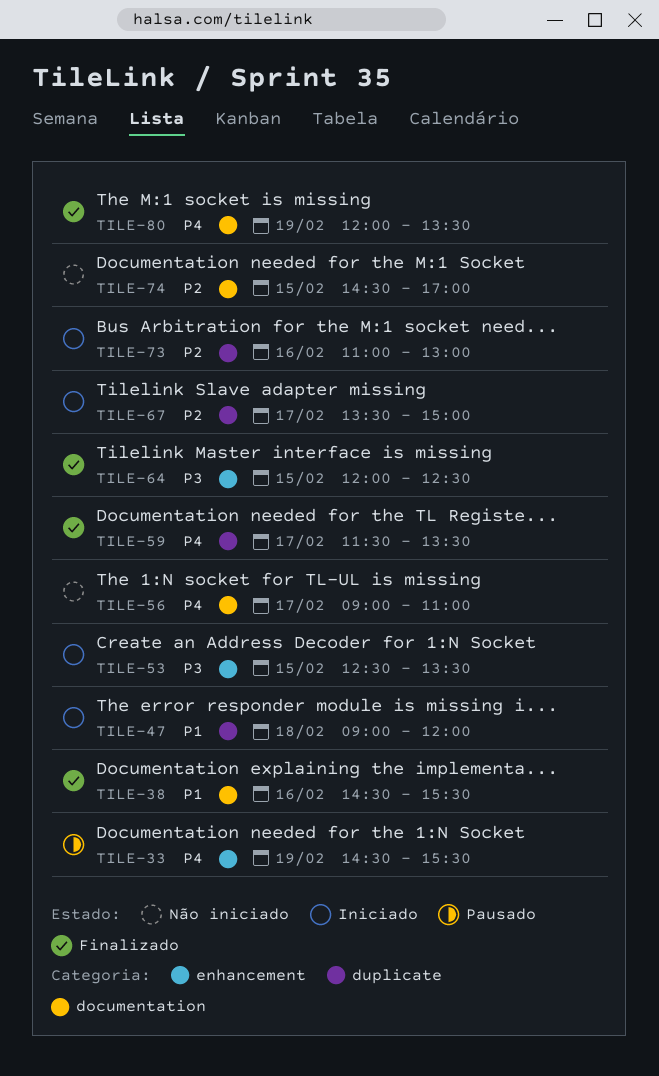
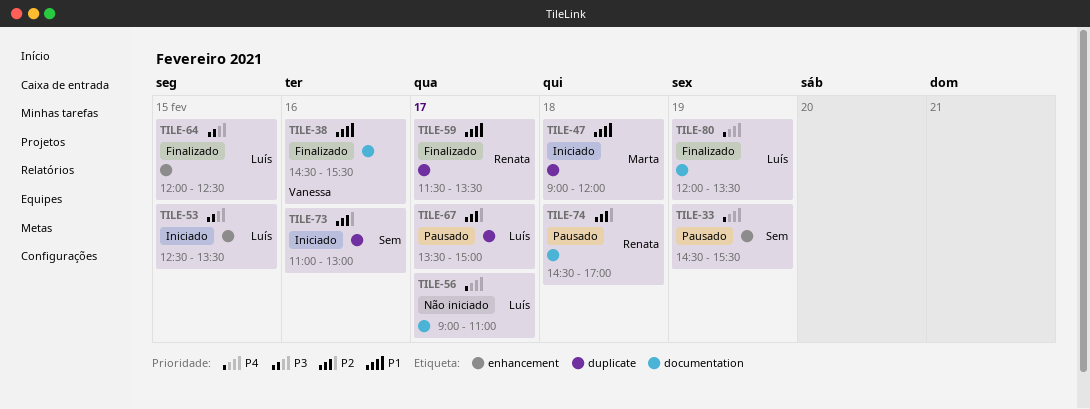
TILE-59, priority: P4 -> P1
TILE-67, status: Iniciado -> Pausado
TILE-74, status: Não iniciado -> Pausado
TILE-74, day: Feb 15 -> Feb 18

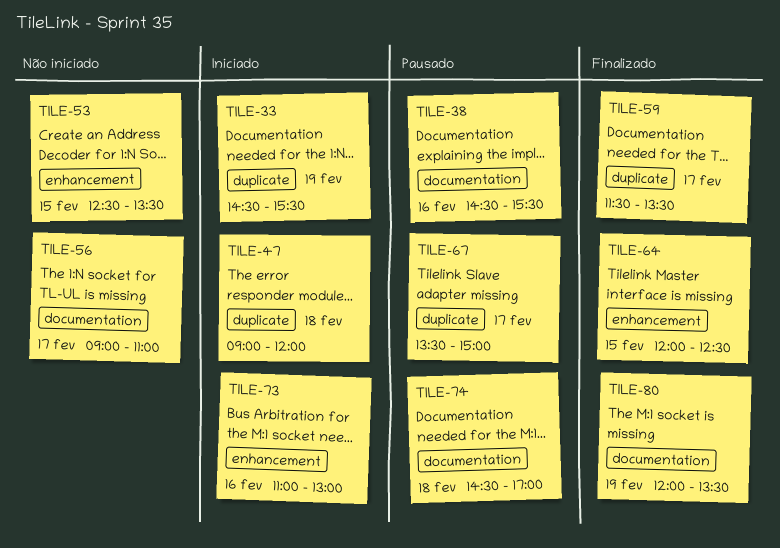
TILE-33, status: Pausado -> Iniciado
TILE-33, label: enhancement -> duplicate
TILE-38, status: Finalizado -> Pausado
TILE-53, status: Iniciado -> Não iniciado
TILE-73, label: duplicate -> enhancement

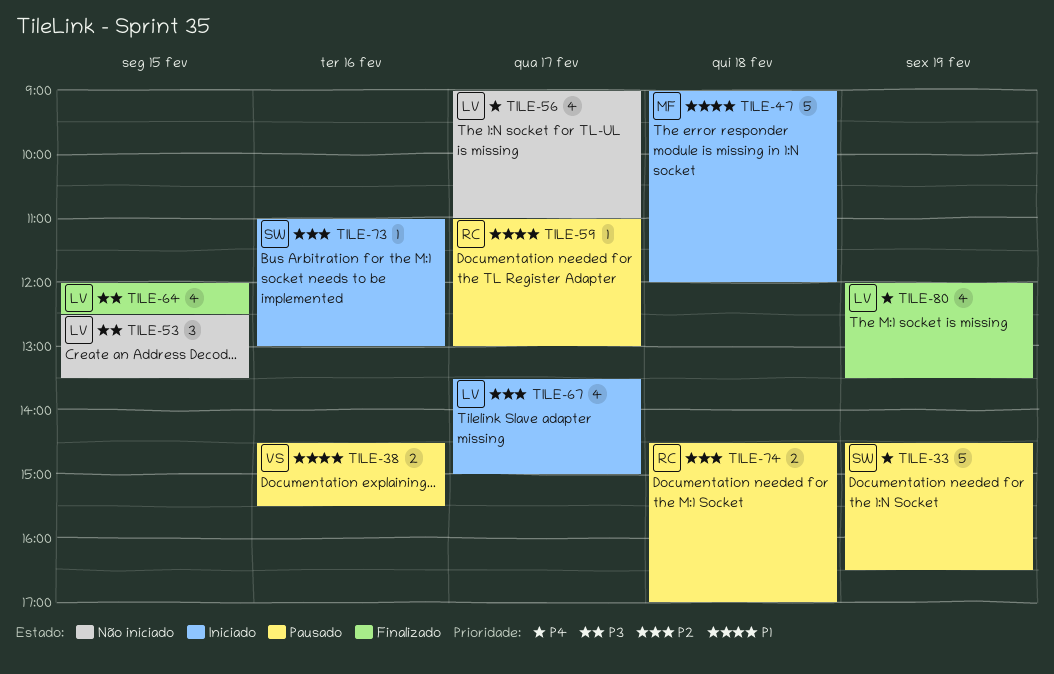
TILE-33, status: Iniciado -> Pausado
TILE-33, ends: 15:30 -> 16:30
TILE-59, status: Finalizado -> Pausado
TILE-59, begins: 11:30 -> 11:00
TILE-59, ends: 13:30 -> 13:00
TILE-67, status: Pausado -> Iniciado

